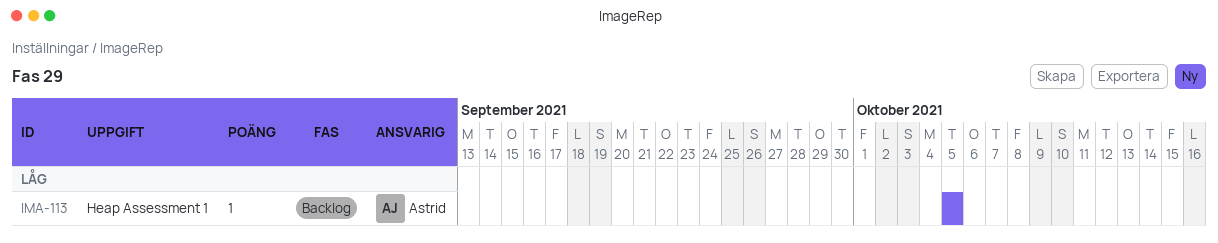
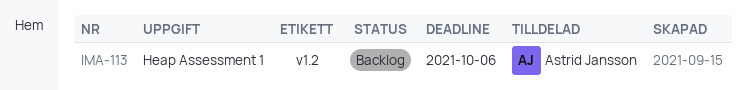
IMA-113, due: Oct 5 -> Oct 6

